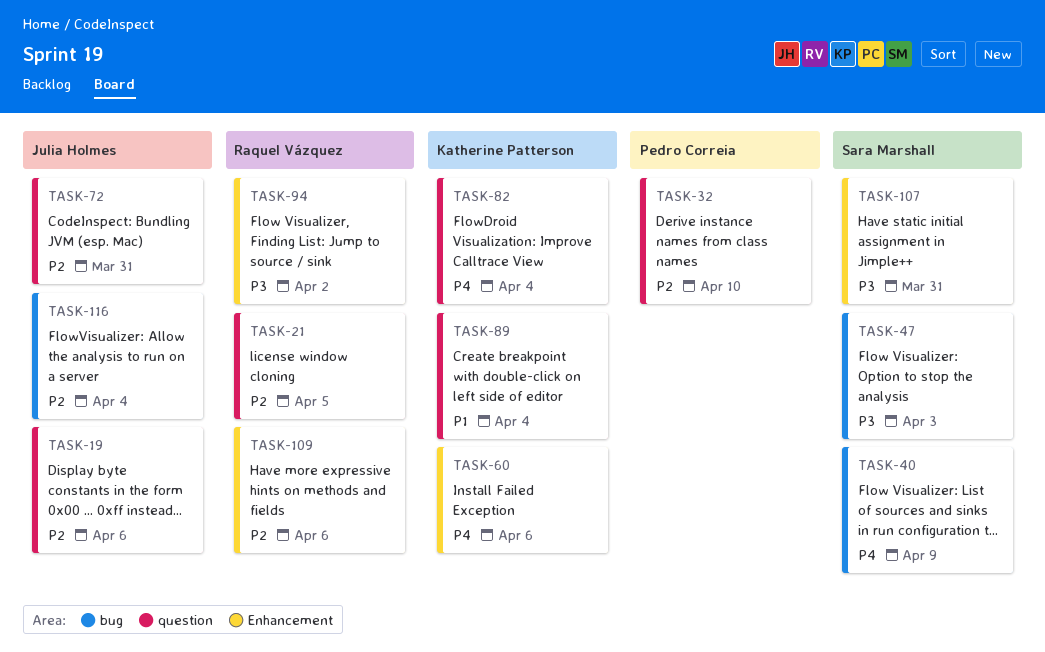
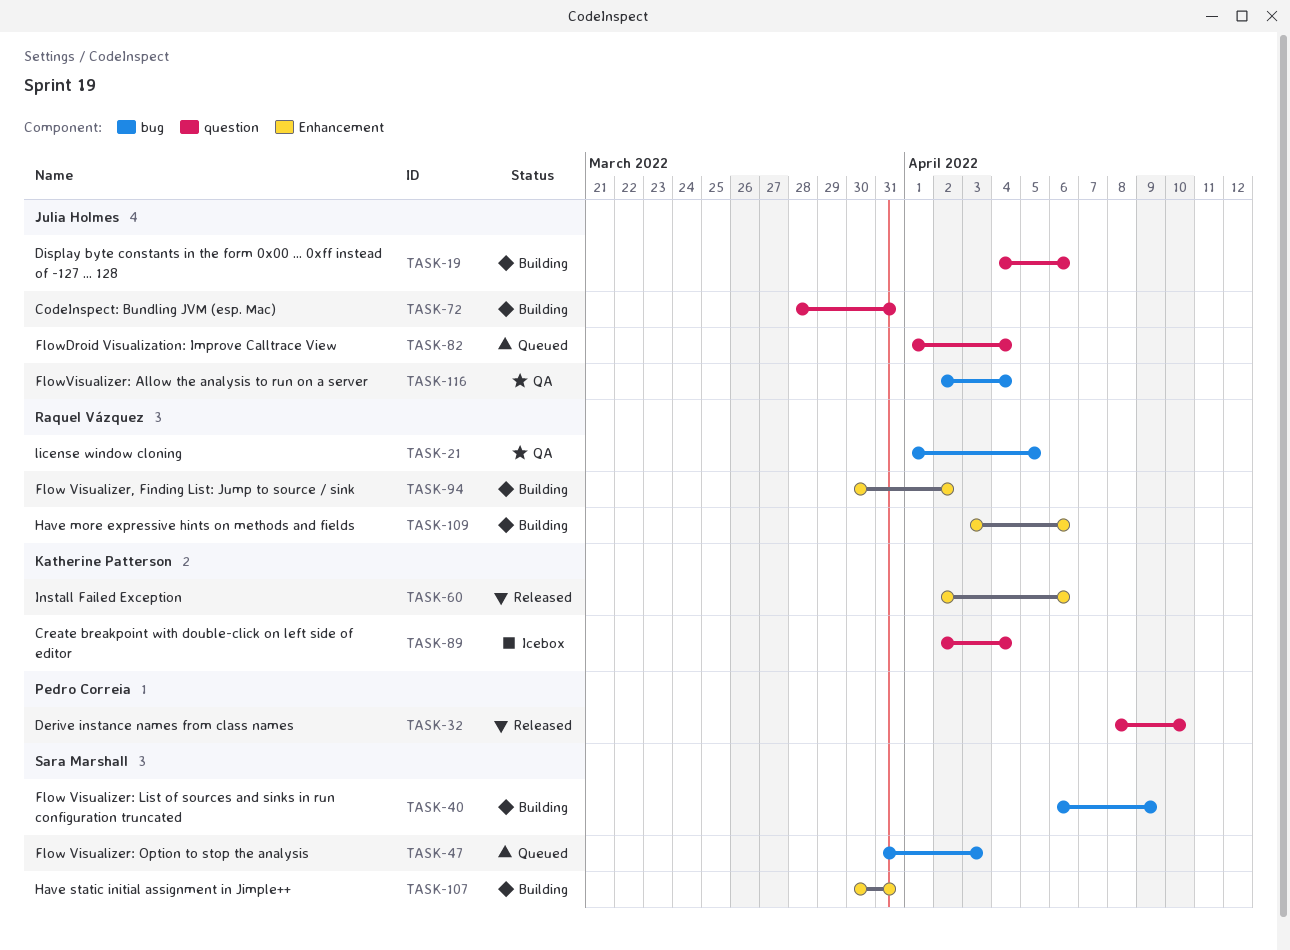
TASK-21, label: question -> bug
TASK-82, owner: Katherine Patterson -> Julia Holmes

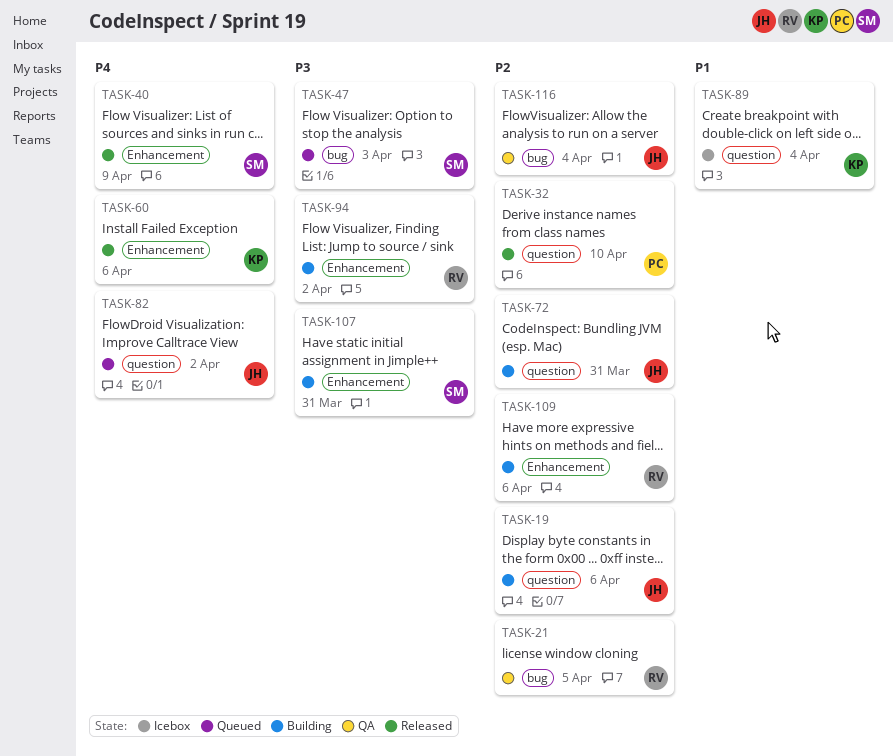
TASK-40, status: Building -> Released
TASK-40, label: bug -> Enhancement
TASK-82, due: Apr 4 -> Apr 2

